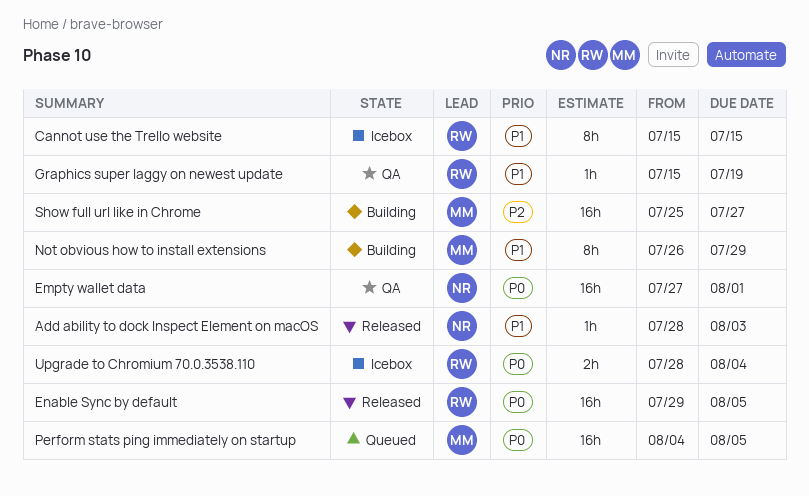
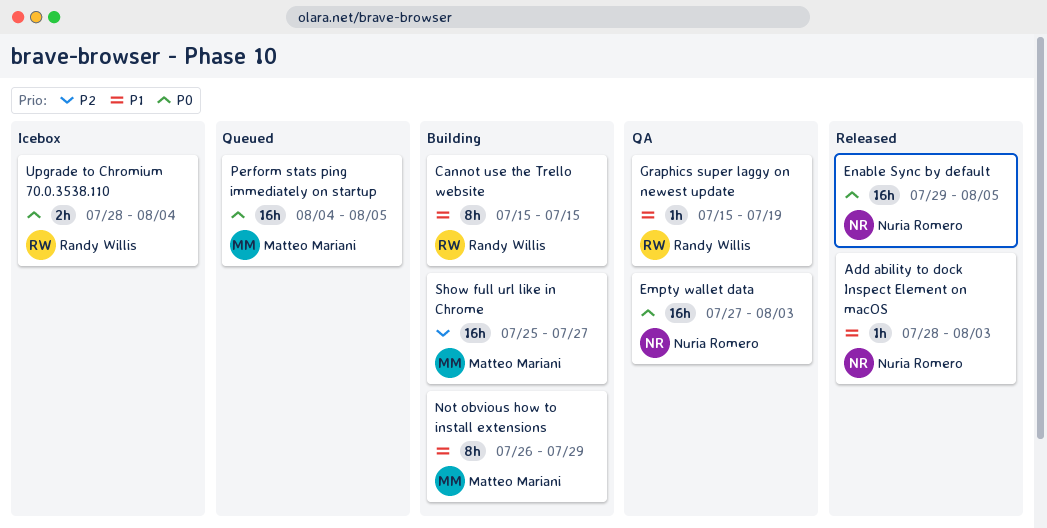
Cannot use the Trello website, status: Icebox -> Building
Empty wallet data, due: Aug 1 -> Aug 3
Enable Sync by default, owner: Randy Willis -> Nuria Romero

